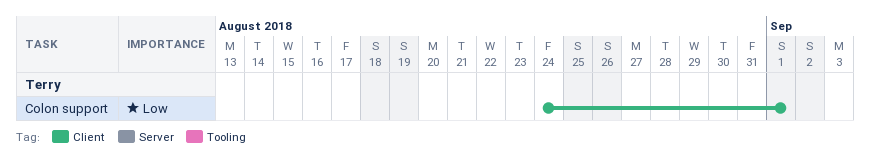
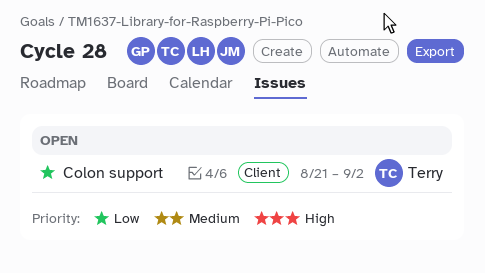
Colon support, start: Aug 24 -> Aug 21
Colon support, due: Sep 1 -> Sep 2

